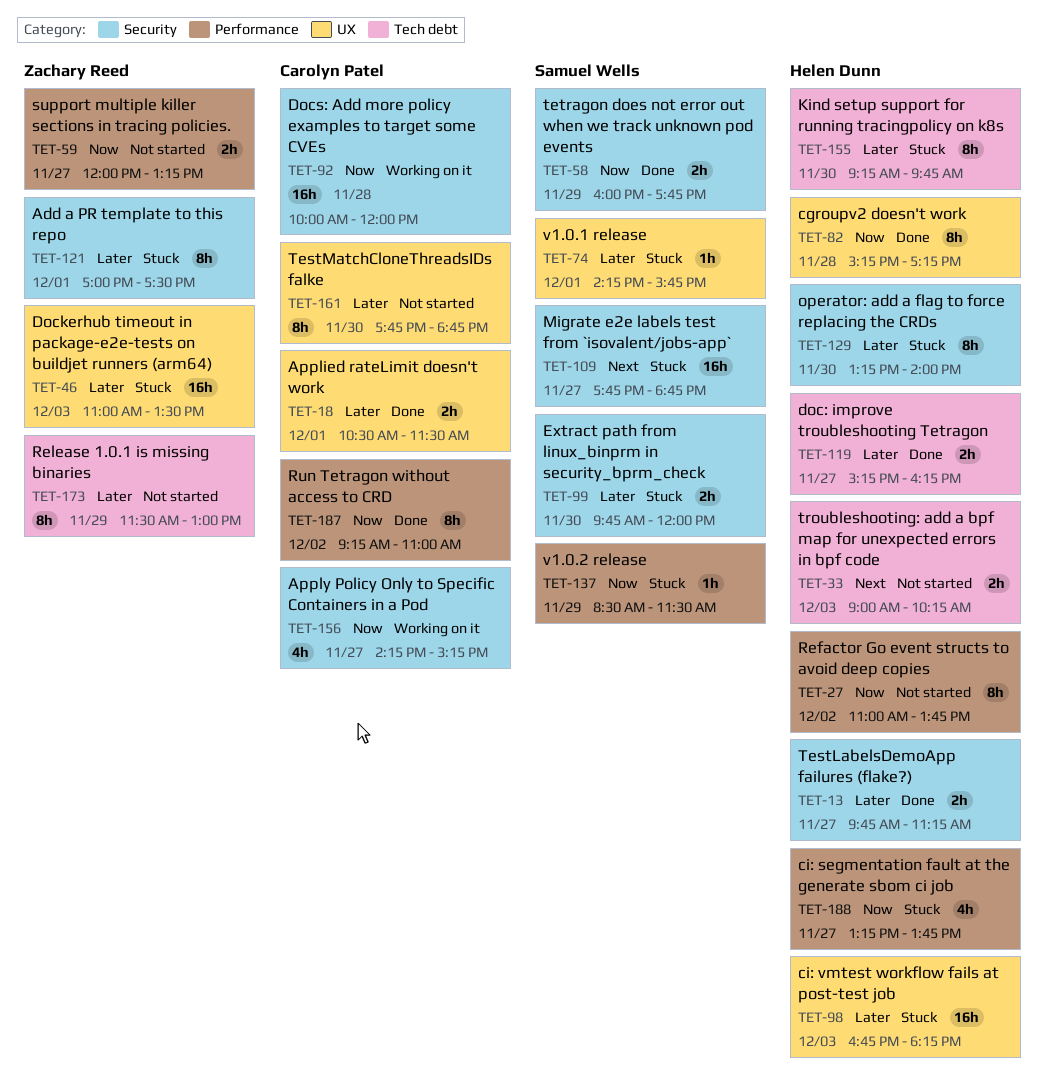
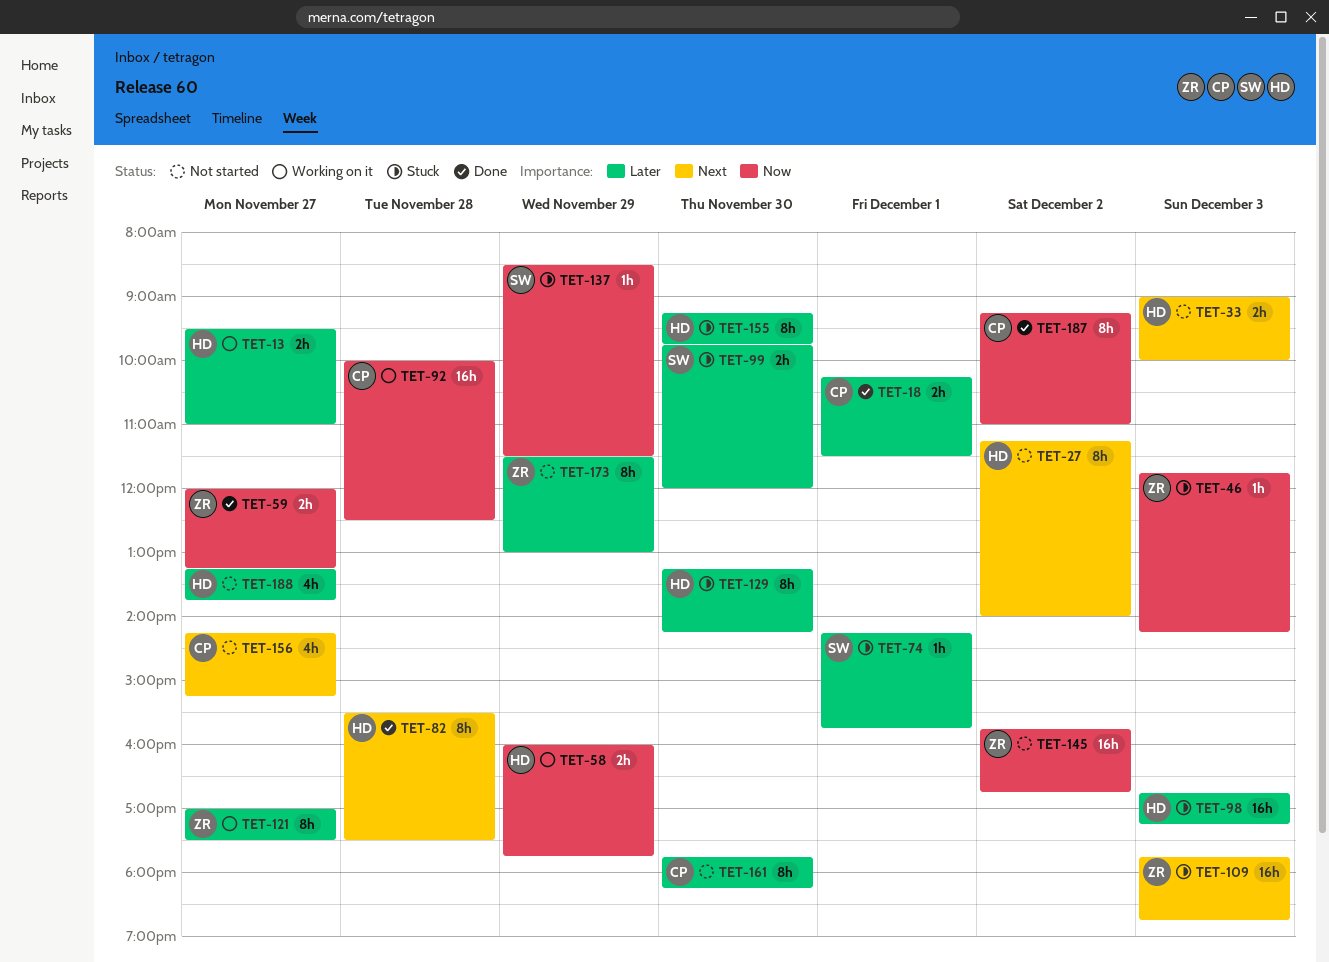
TET-13, status: Done -> Working on it
TET-13, begins: 09:45 -> 09:30
TET-13, ends: 11:15 -> 11:00
TET-18, begins: 10:30 -> 10:15
TET-27, priority: Now -> Next
TET-27, begins: 11:00 -> 11:15
TET-27, ends: 13:45 -> 14:00
TET-33, ends: 10:15 -> 10:00
TET-46, priority: Later -> Now
TET-46, estimate: 16h -> 1h
TET-46, begins: 11:00 -> 11:45
TET-46, ends: 13:30 -> 14:15
TET-58, status: Done -> Working on it
TET-58, owner: Samuel Wells -> Helen Dunn
TET-59, status: Not started -> Done
TET-82, priority: Now -> Next
TET-82, begins: 15:15 -> 15:30
TET-82, ends: 17:15 -> 17:30
TET-92, ends: 12:00 -> 12:30
TET-98, ends: 18:15 -> 17:15
TET-109, owner: Samuel Wells -> Zachary Reed
TET-109, day: Nov 27 -> Dec 3
TET-119: present -> none
TET-121, status: Stuck -> Working on it
TET-121, day: Dec 1 -> Nov 27
TET-129, ends: 14:00 -> 14:15
TET-145: none -> present
TET-156, status: Working on it -> Not started
TET-156, priority: Now -> Next
TET-161, ends: 18:45 -> 18:15
TET-188, status: Stuck -> Not started
TET-188, priority: Now -> Later

